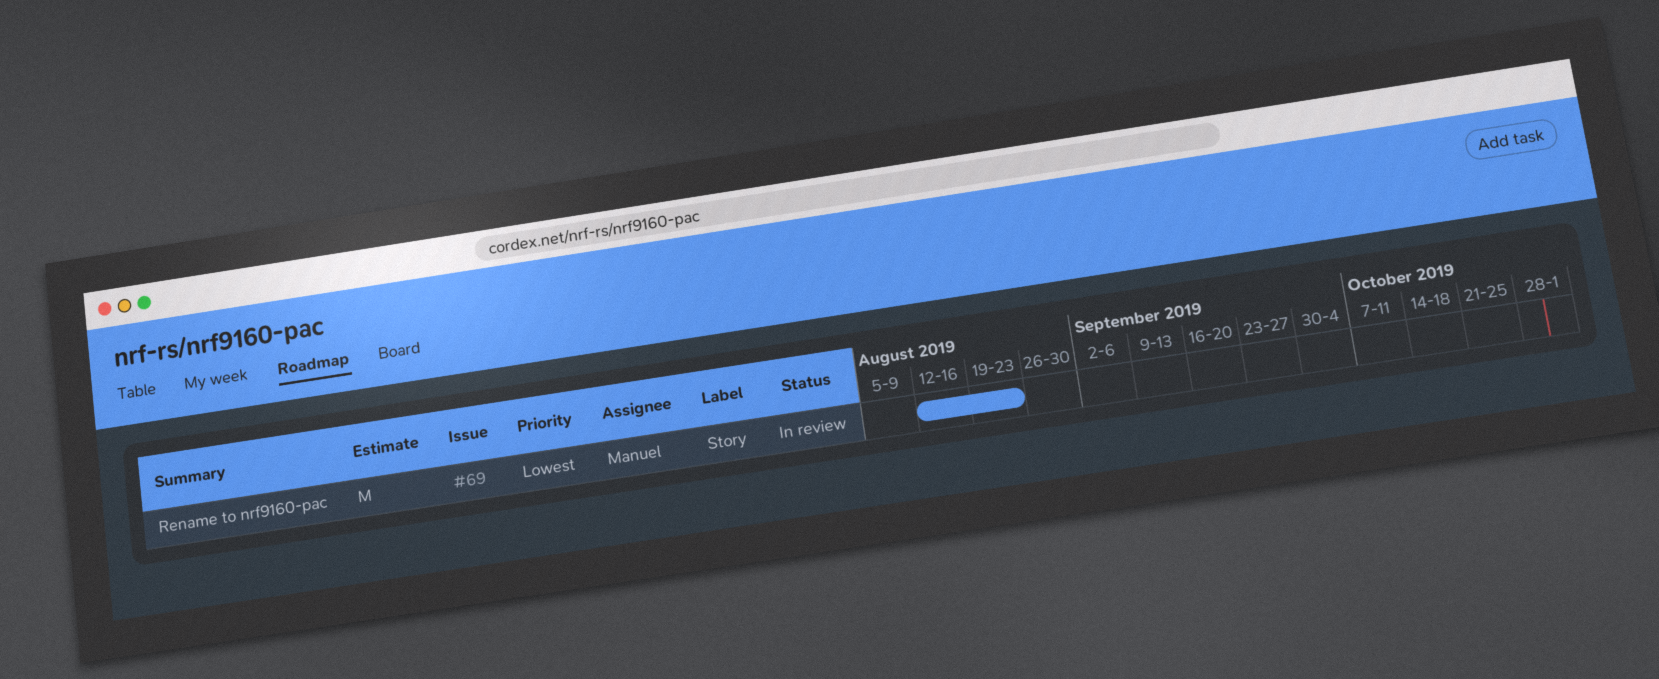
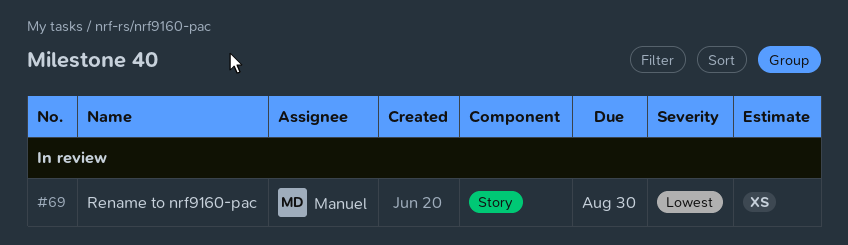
#69, estimate: M -> XS
#69, due: Aug 23 -> Aug 30

